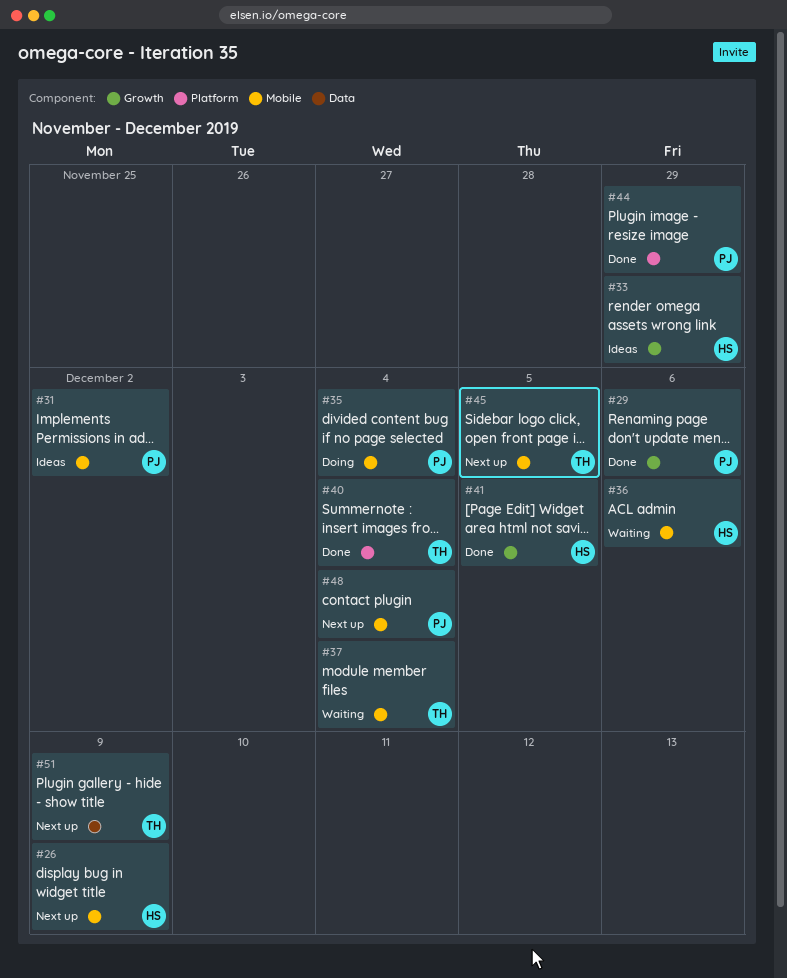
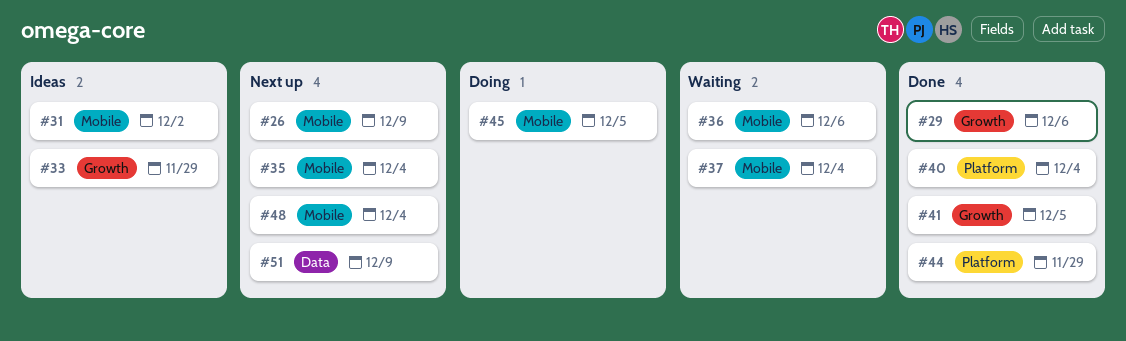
#35, status: Doing -> Next up
#45, status: Next up -> Doing

